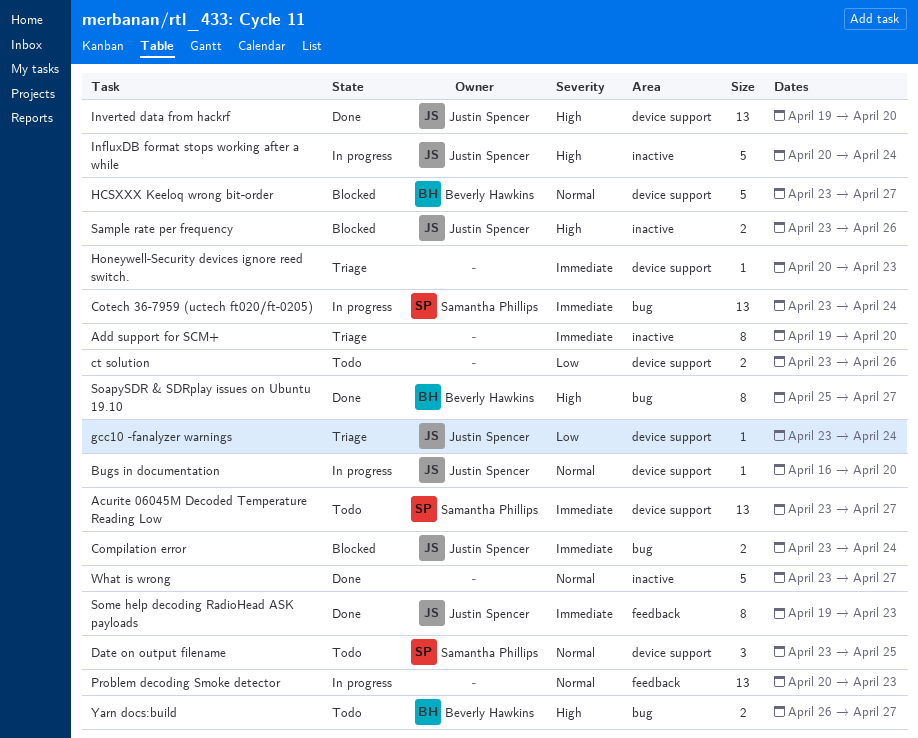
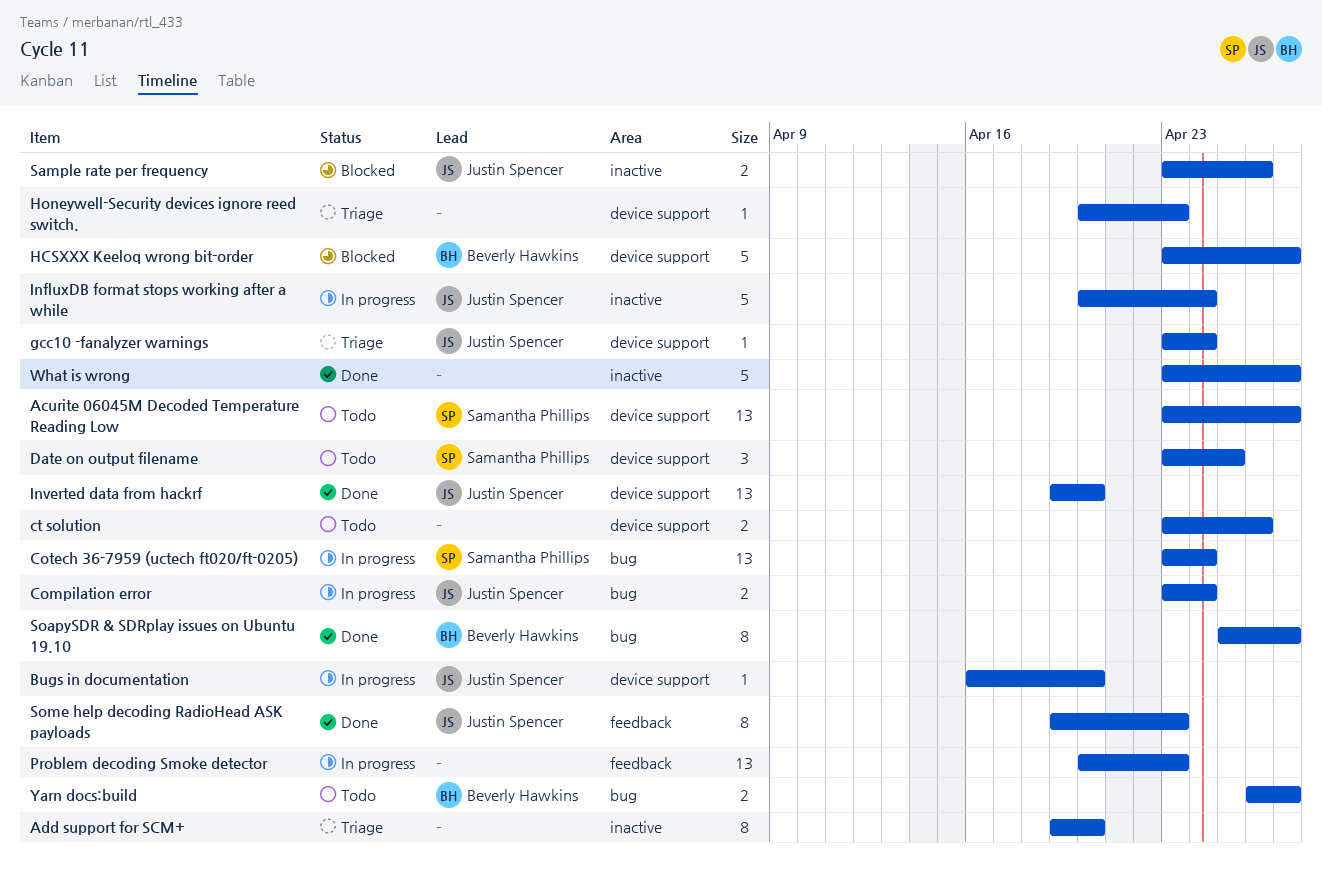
Compilation error, status: Blocked -> In progress

